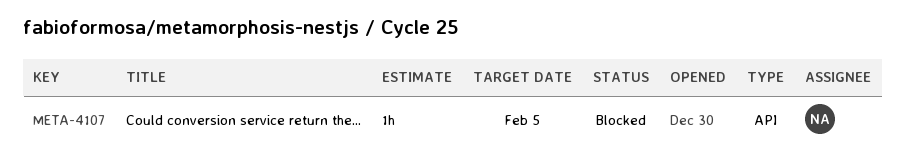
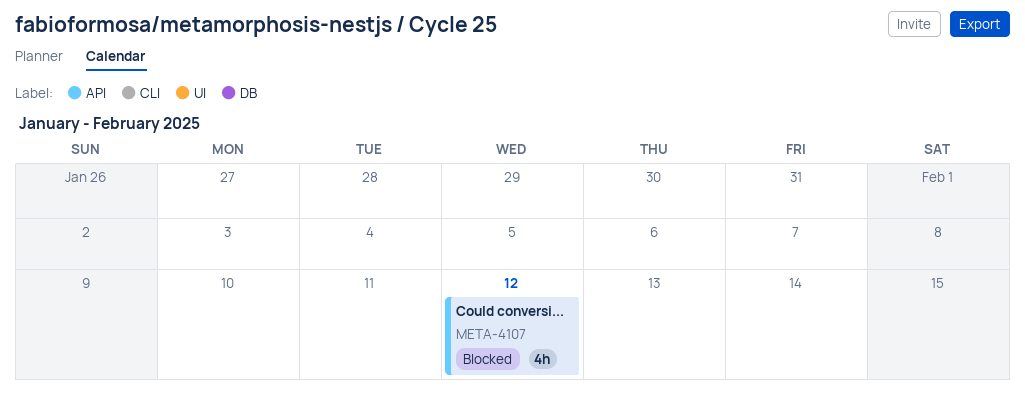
META-4107, estimate: 1h -> 4h
META-4107, due: Feb 5 -> Feb 12

